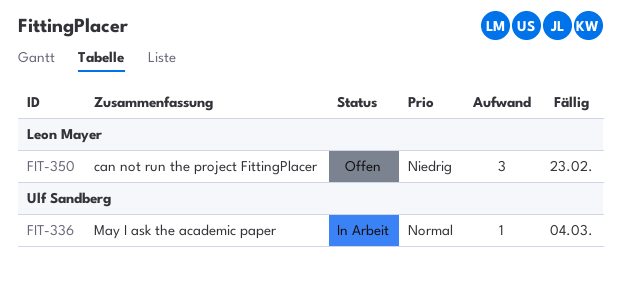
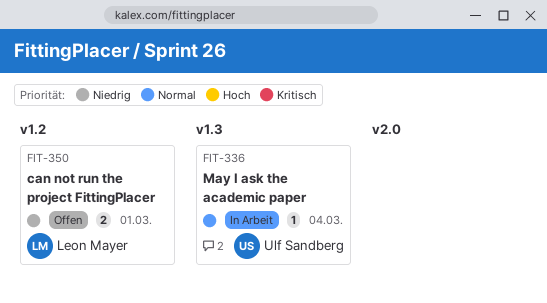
FIT-350, estimate: 3 -> 2
FIT-350, due: Feb 23 -> Mar 1

